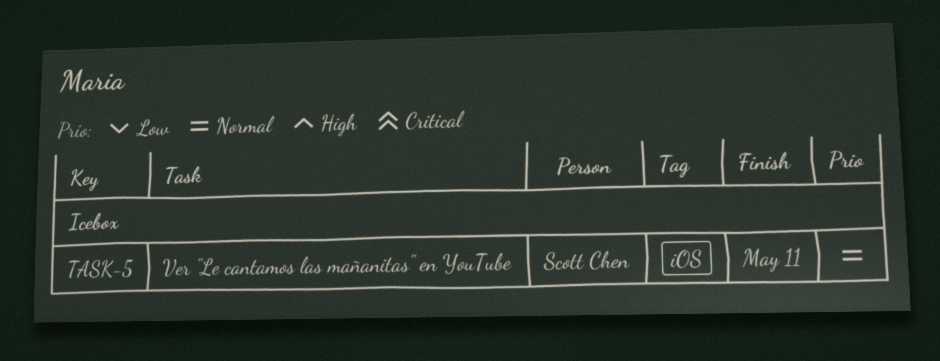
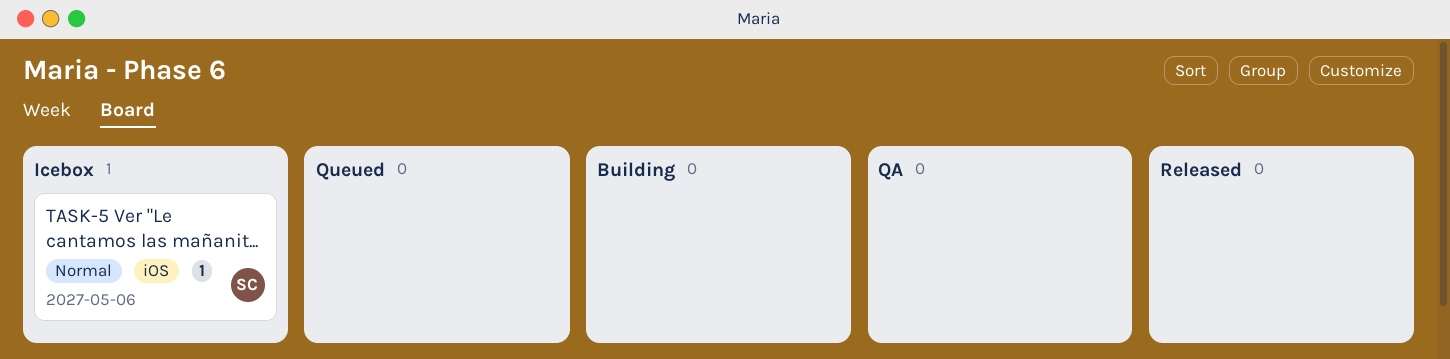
TASK-5, due: May 11 -> May 6

